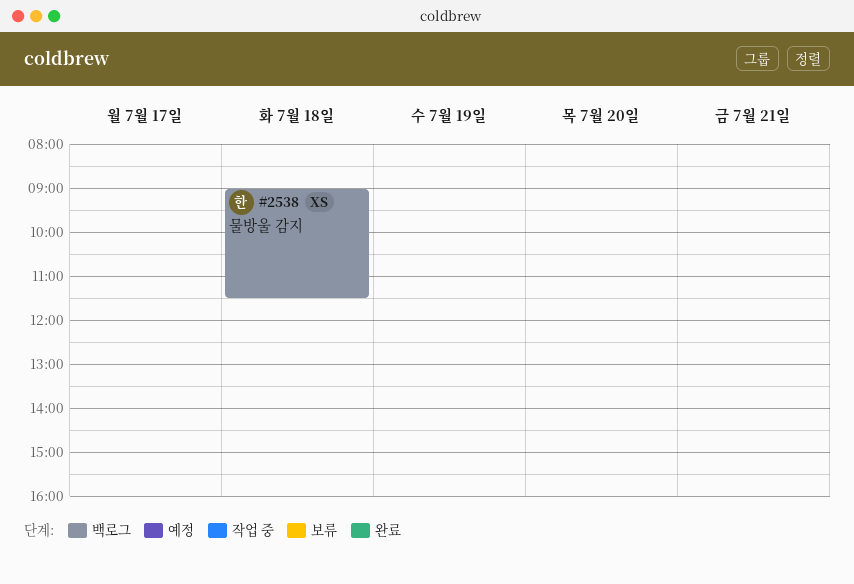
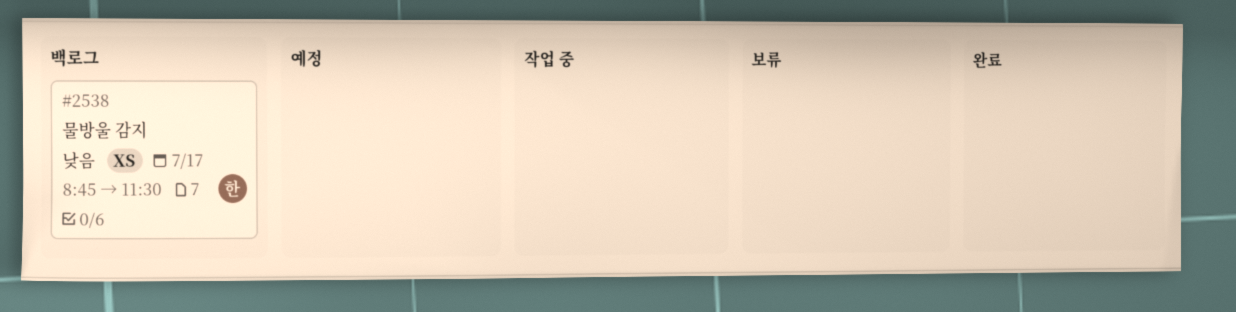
#2538, day: Jul 18 -> Jul 17
#2538, begins: 09:00 -> 08:45

